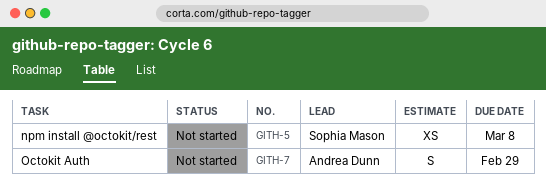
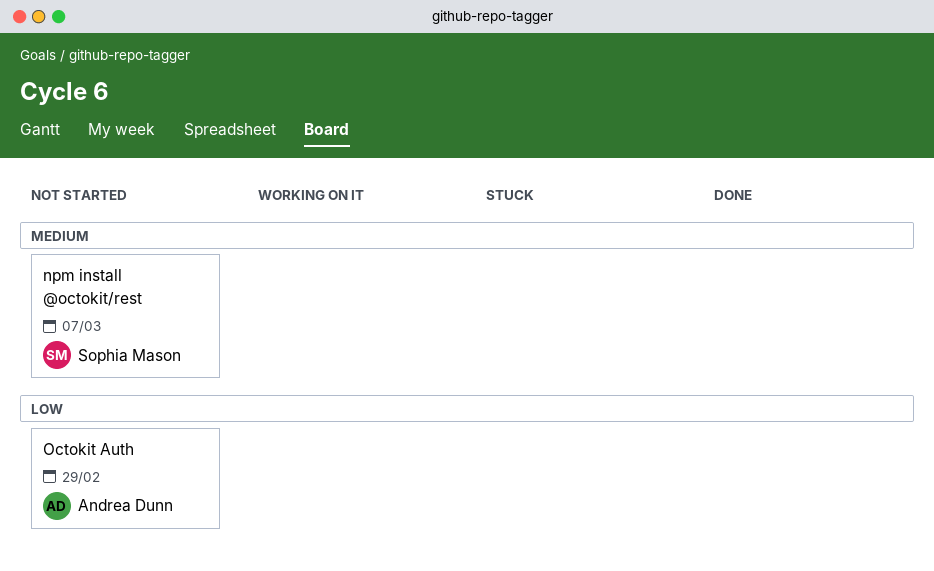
npm install @octokit/rest, due: Mar 8 -> Mar 7

